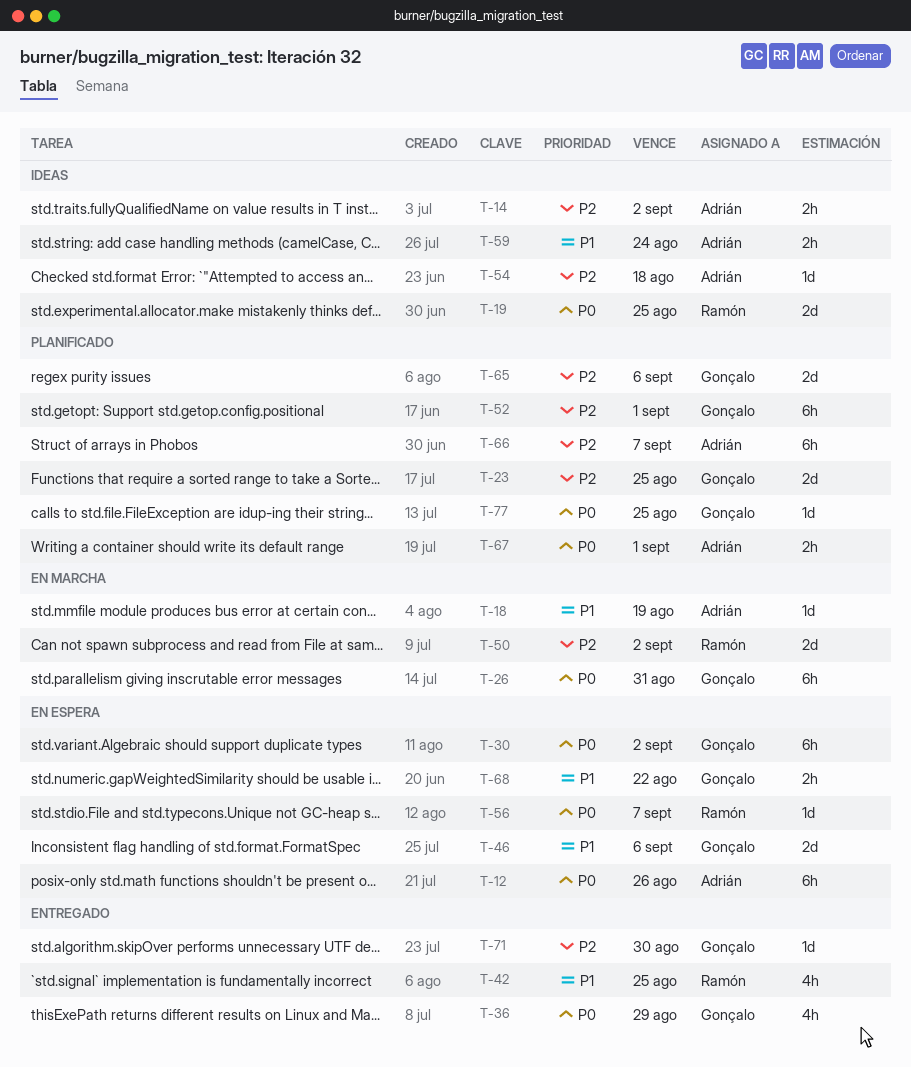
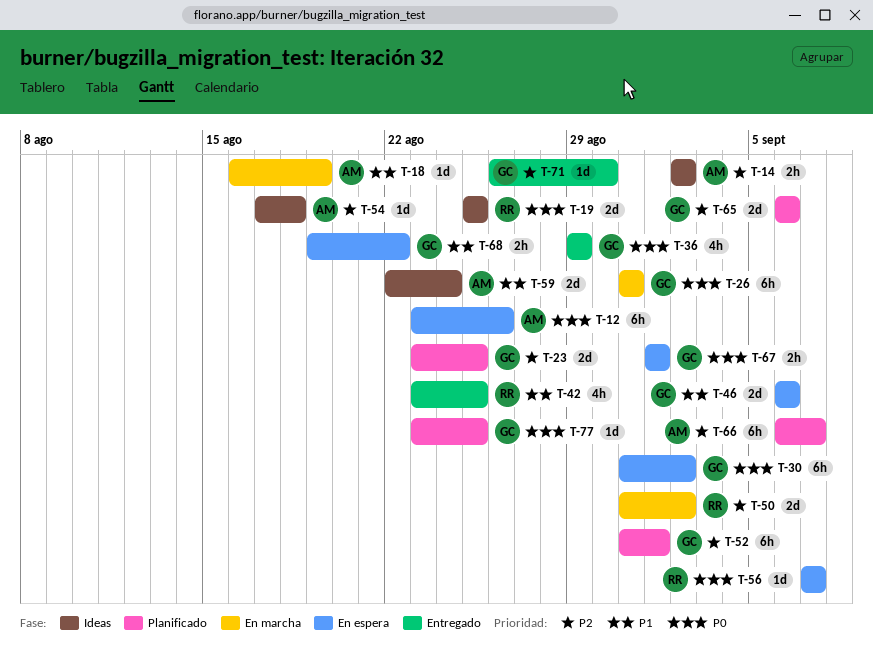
T-59, estimate: 2h -> 2d
T-67, status: Planificado -> En espera
T-67, owner: Adrián -> Gonçalo

